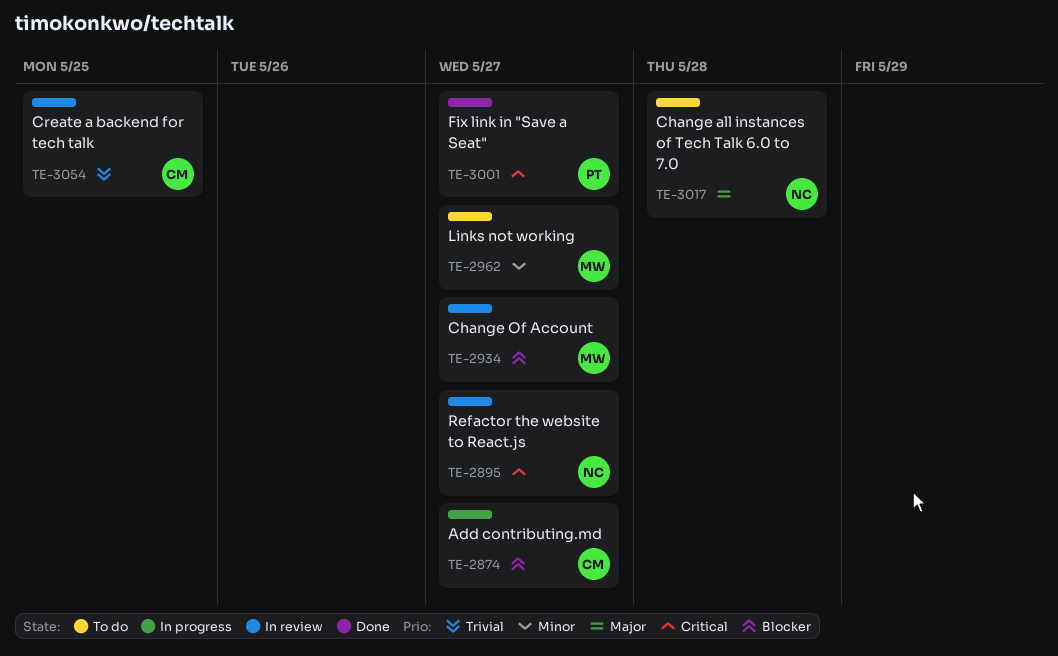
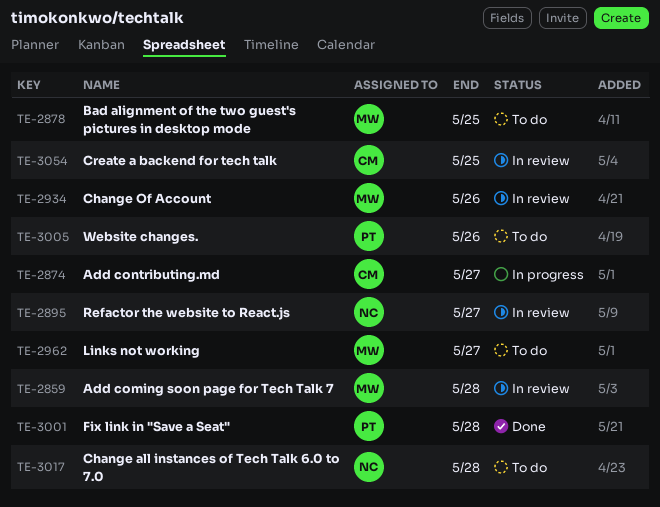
TE-2859: none -> present
TE-2878: none -> present
TE-2934, due: May 27 -> May 26
TE-3001, due: May 27 -> May 28
TE-3005: none -> present

